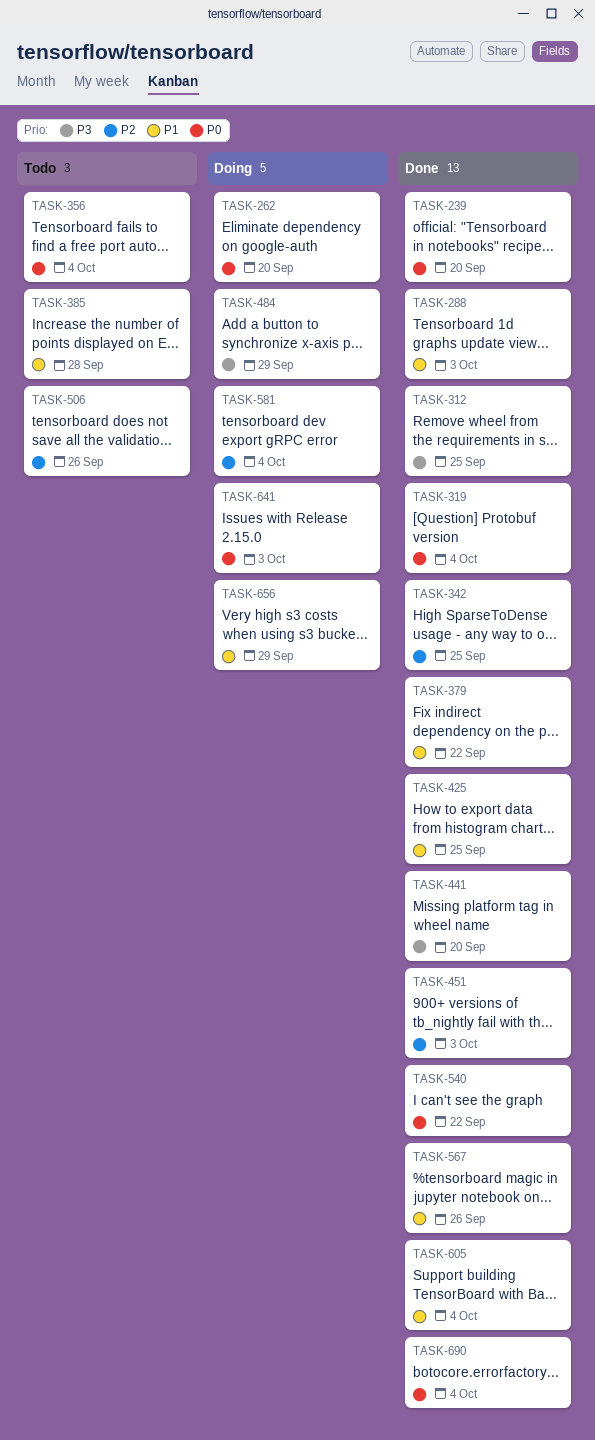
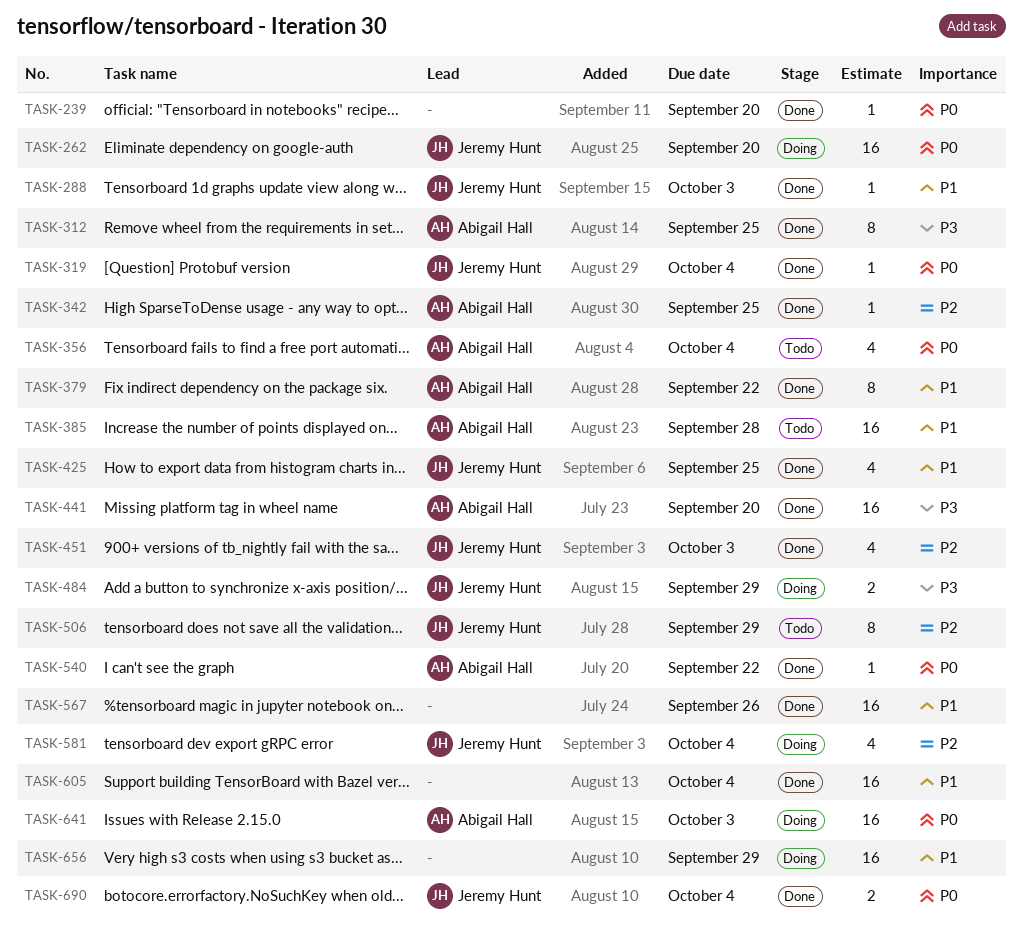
TASK-506, due: Sep 26 -> Sep 29

